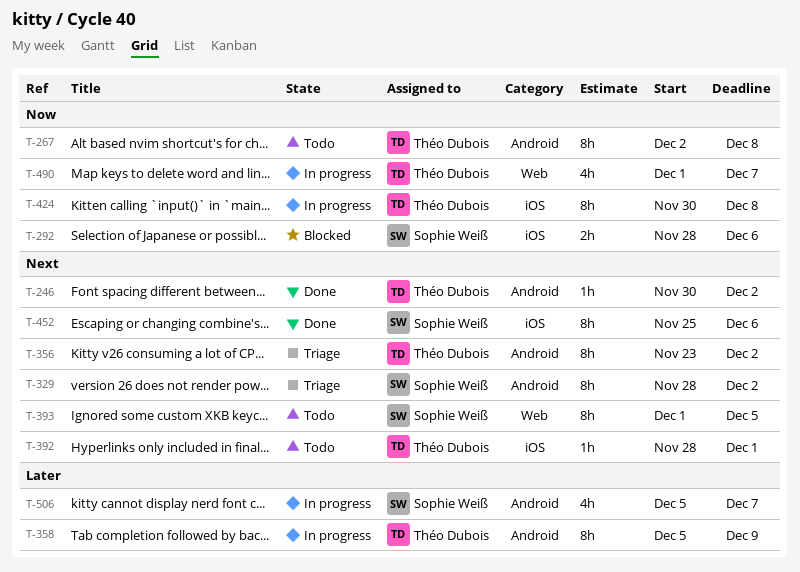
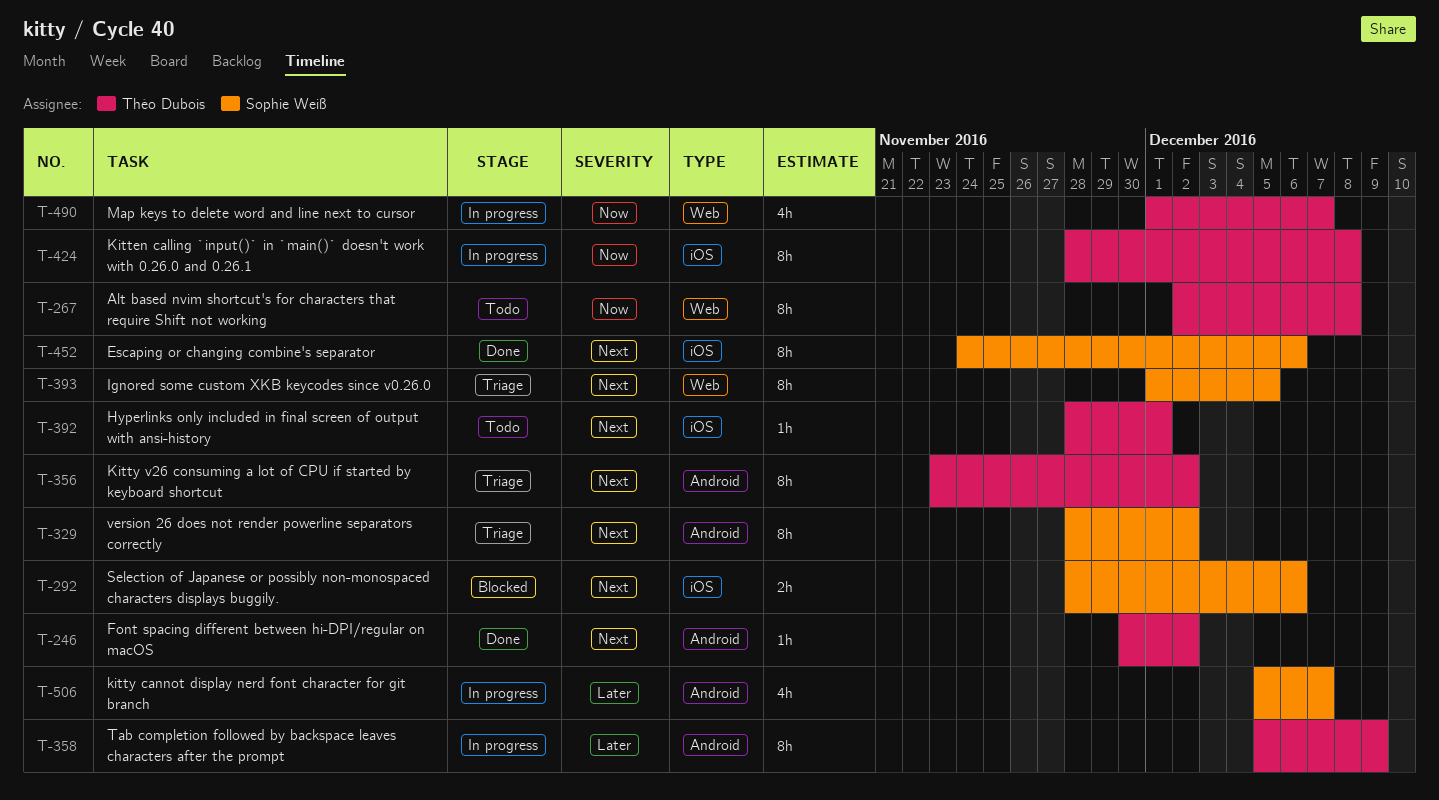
T-267, label: Android -> Web
T-292, priority: Now -> Next
T-393, status: Todo -> Triage
T-424, start: Nov 30 -> Nov 28
T-452, start: Nov 25 -> Nov 24

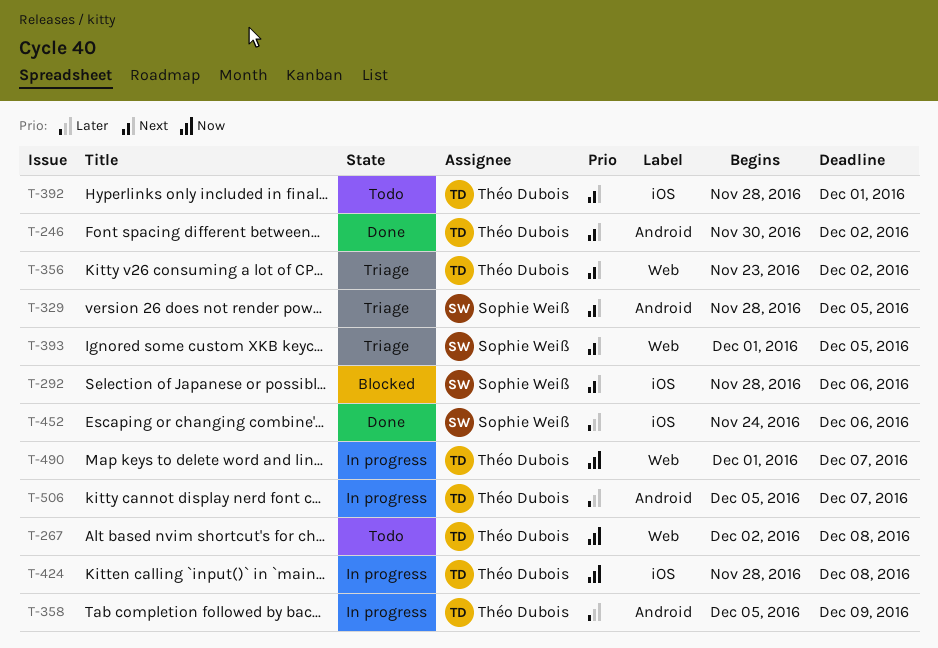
T-329, due: Dec 2 -> Dec 5
T-356, label: Android -> Web
T-452, priority: Next -> Later
T-506, owner: Sophie Weiß -> Théo Dubois

